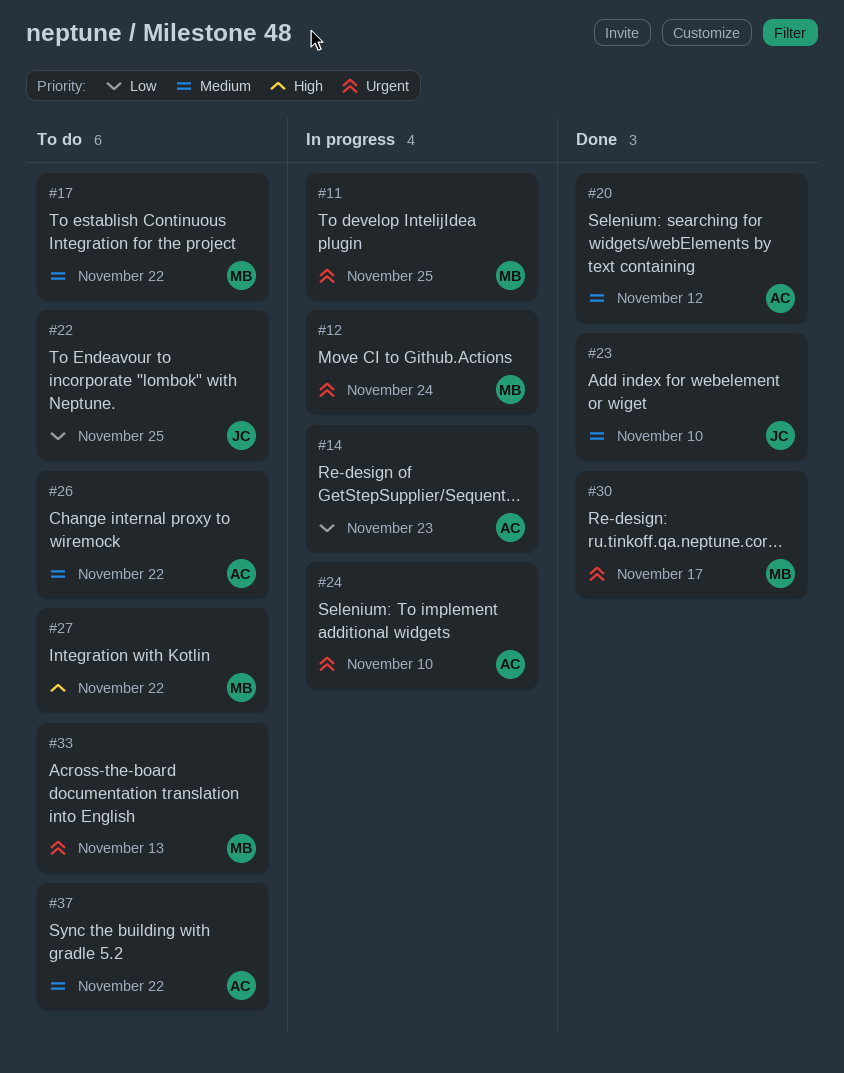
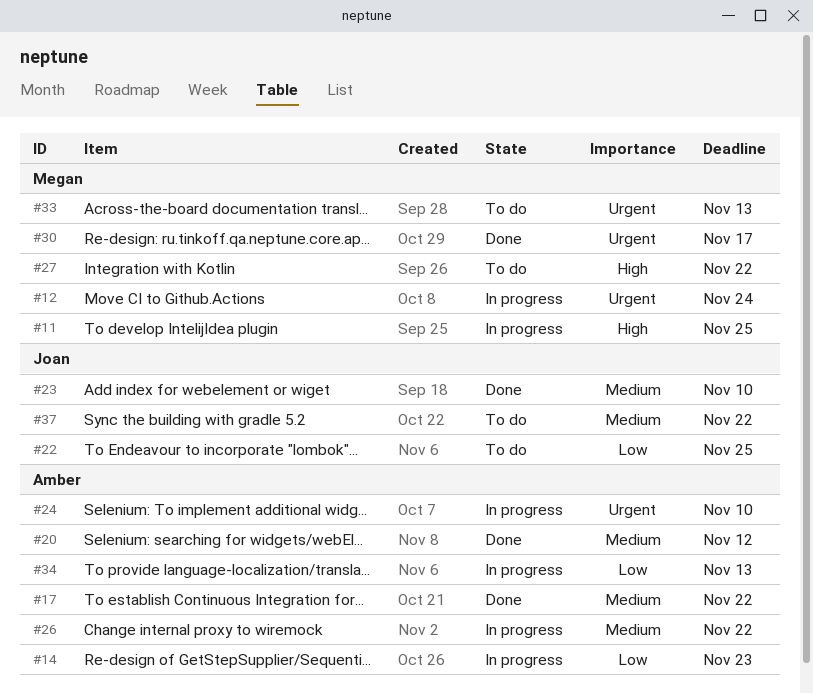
#11, priority: Urgent -> High
#17, status: To do -> Done
#17, owner: Megan -> Amber
#26, status: To do -> In progress
#34: none -> present
#37, owner: Amber -> Joan

